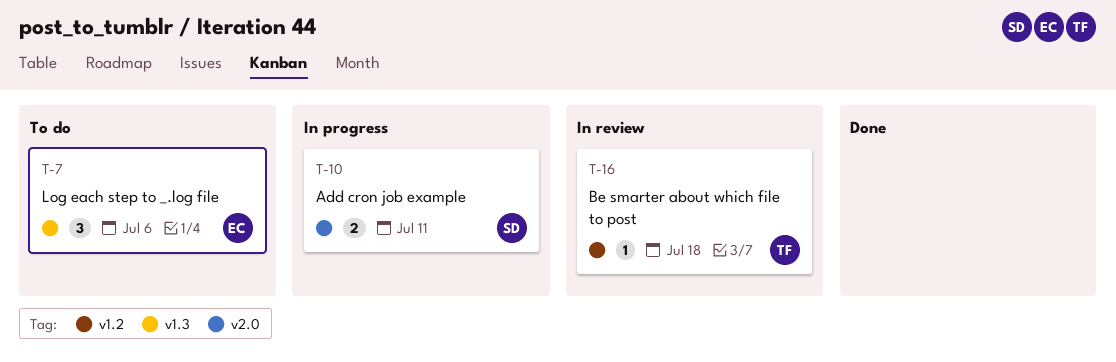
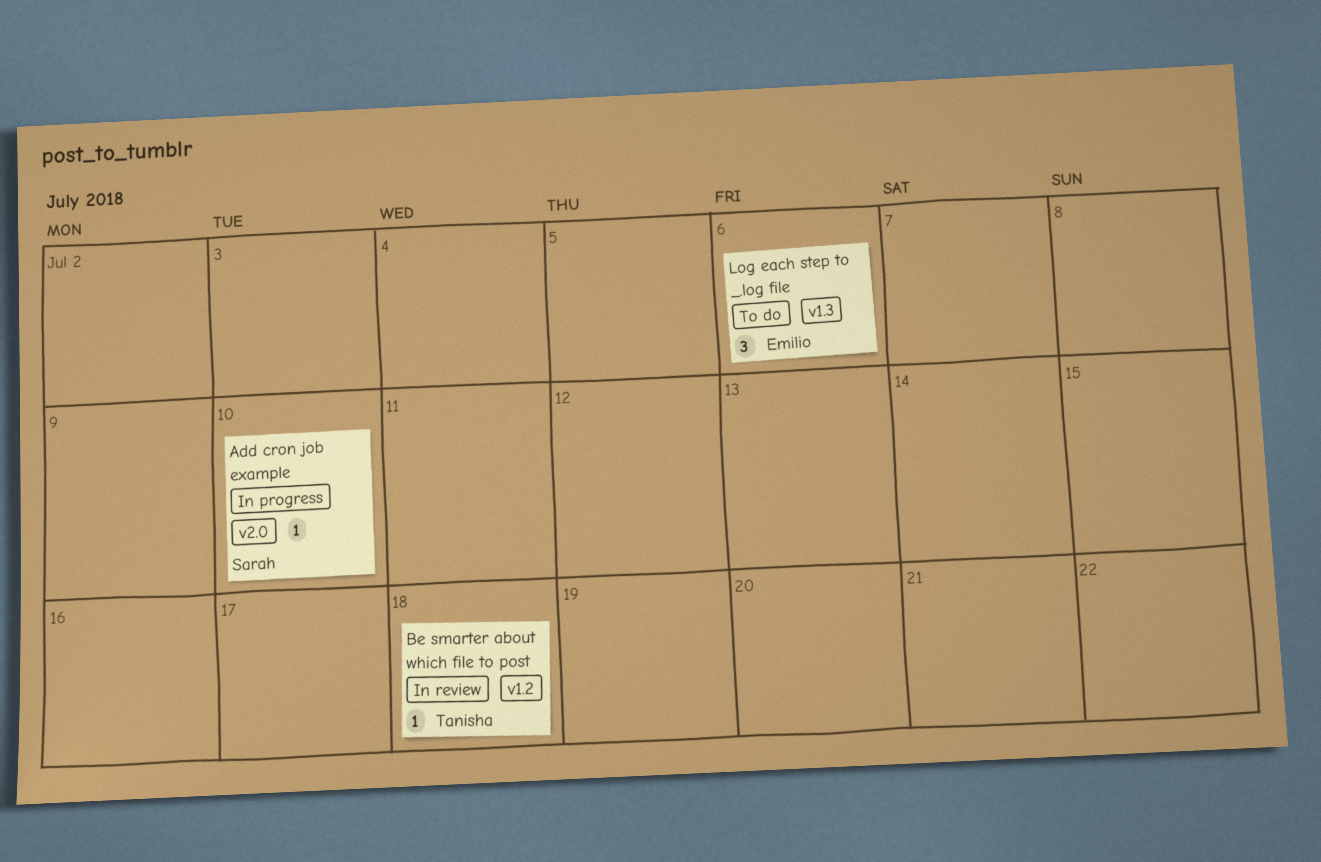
Add cron job example, estimate: 2 -> 1
Add cron job example, due: Jul 11 -> Jul 10

